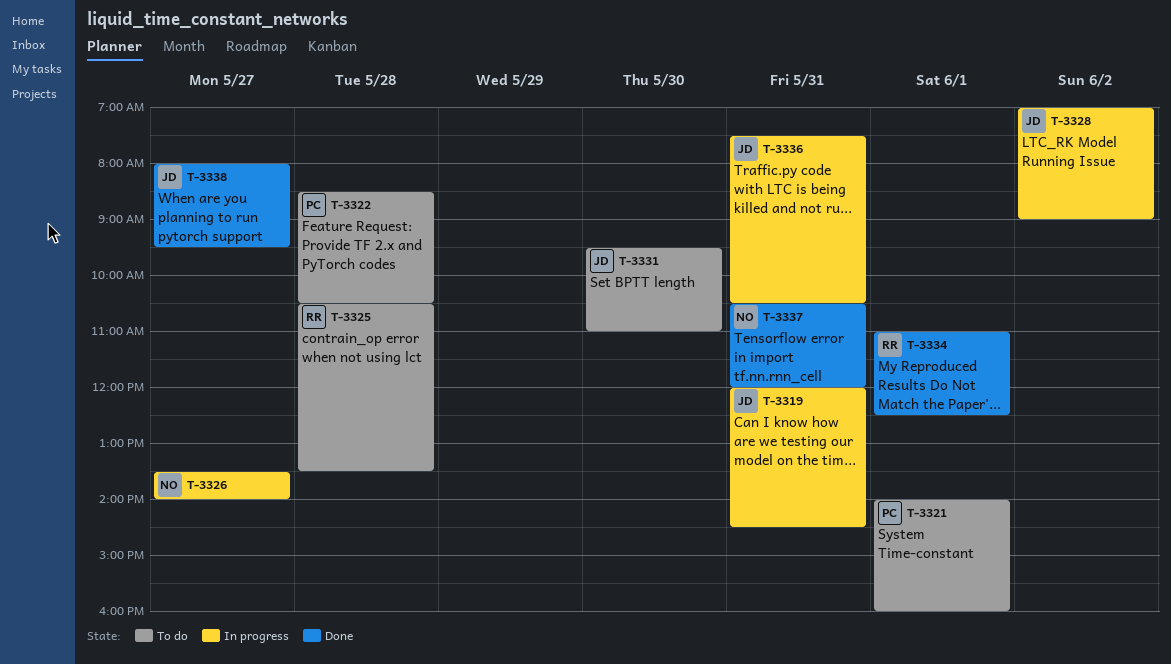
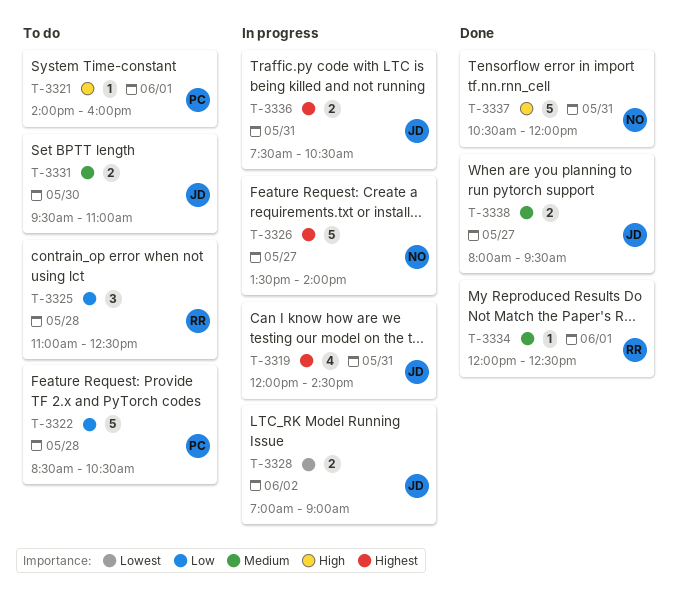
T-3325, begins: 10:30 -> 11:00
T-3325, ends: 13:30 -> 12:30
T-3334, begins: 11:00 -> 12:00

